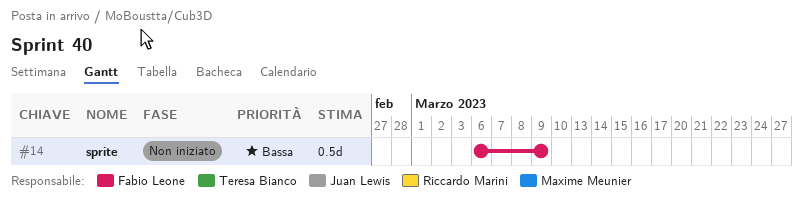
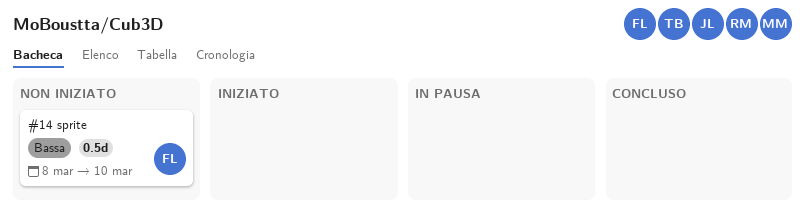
#14, start: Mar 6 -> Mar 8
#14, due: Mar 9 -> Mar 10

